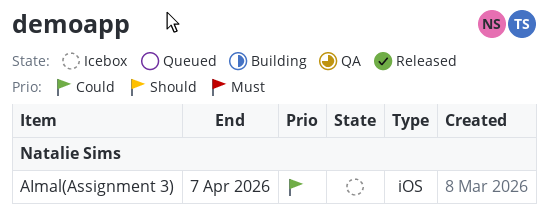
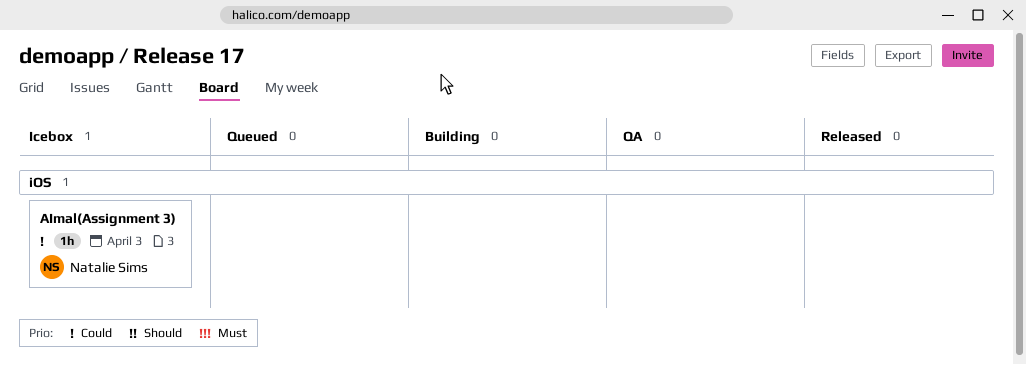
AImal(Assignment 3), due: Apr 7 -> Apr 3

